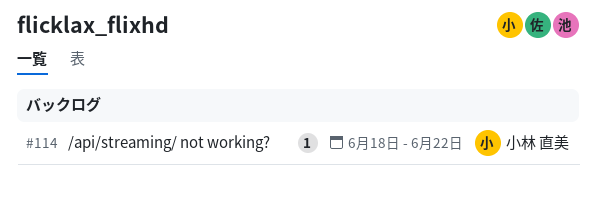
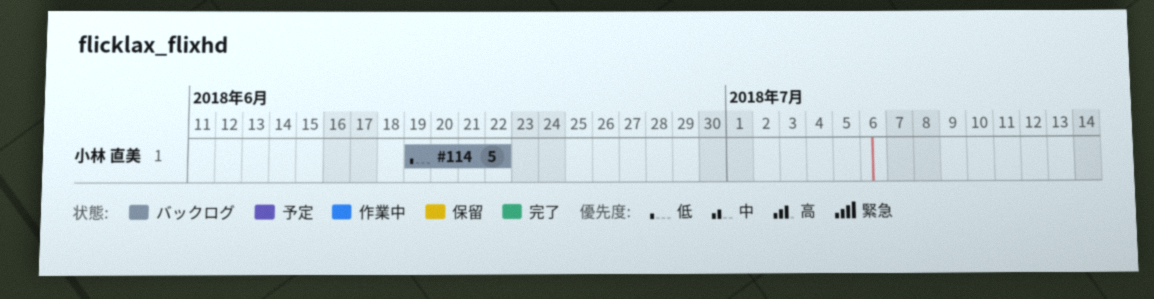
#114, estimate: 1 -> 5
#114, start: Jun 18 -> Jun 19

